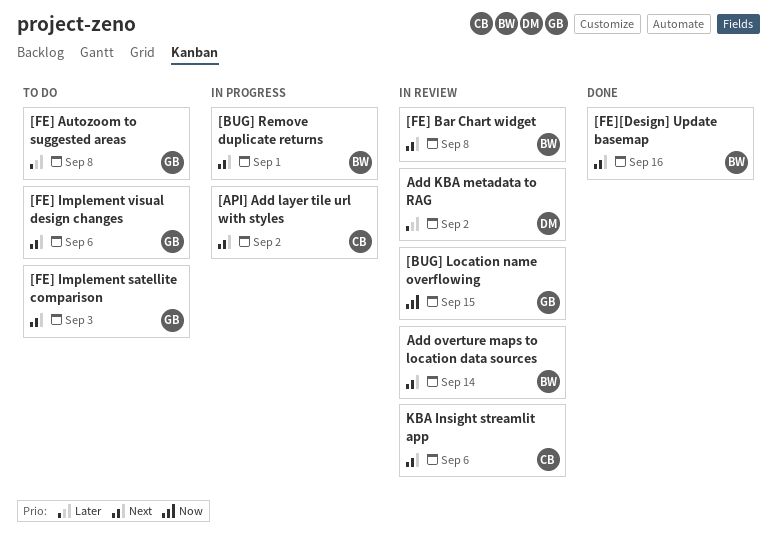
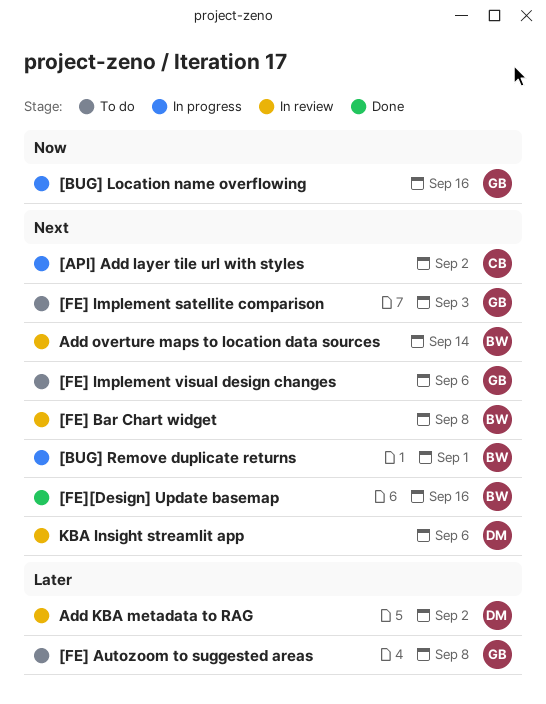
[BUG] Location name overflowing, status: In review -> In progress
[BUG] Location name overflowing, due: Sep 15 -> Sep 16
KBA Insight streamlit app, owner: CB -> DM

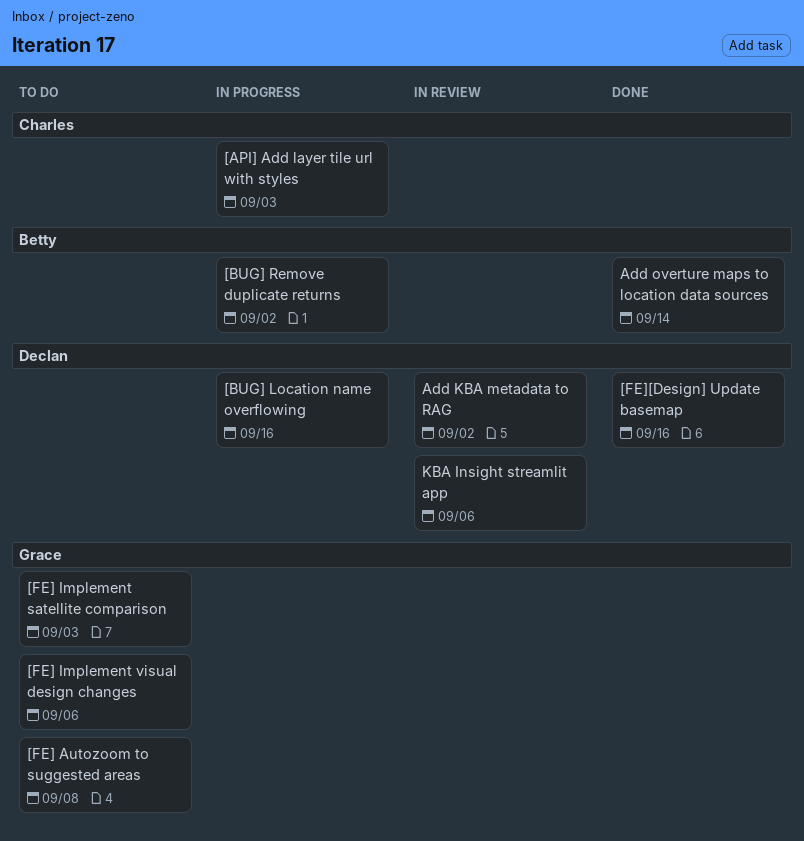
[API] Add layer tile url with styles, due: Sep 2 -> Sep 3
[BUG] Location name overflowing, owner: Grace -> Declan
[BUG] Remove duplicate returns, due: Sep 1 -> Sep 2
[FE] Bar Chart widget: present -> none
[FE][Design] Update basemap, owner: Betty -> Declan
Add overture maps to location data sources, status: In review -> Done

